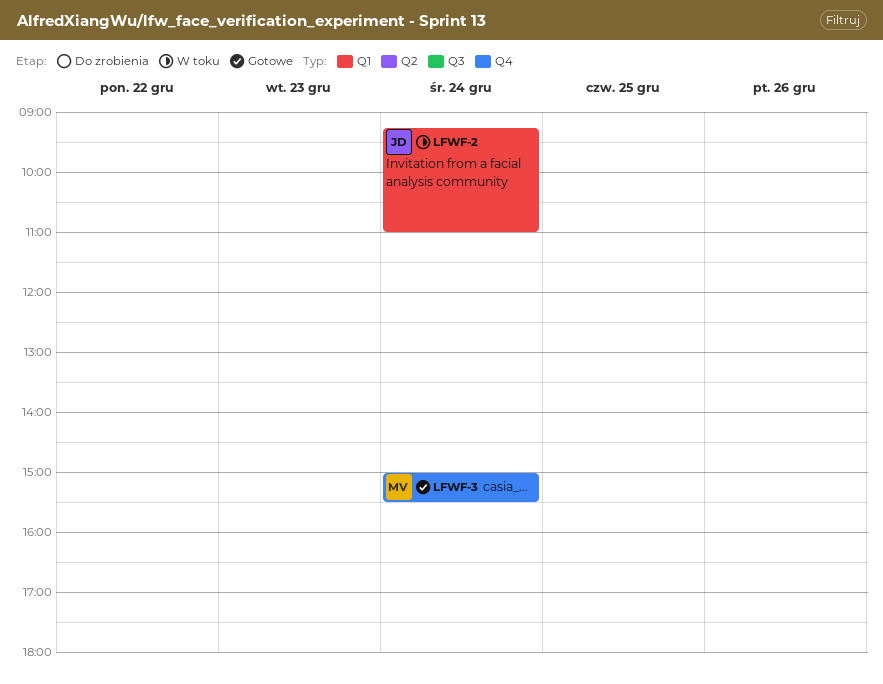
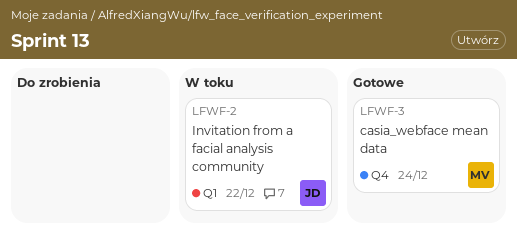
LFWF-2, day: Dec 24 -> Dec 22

